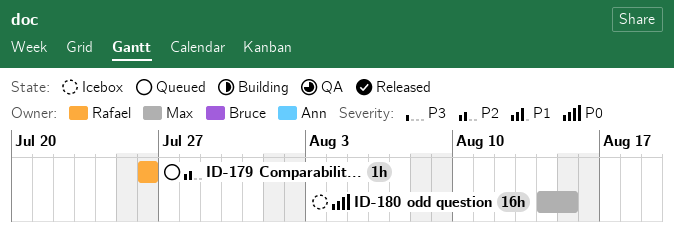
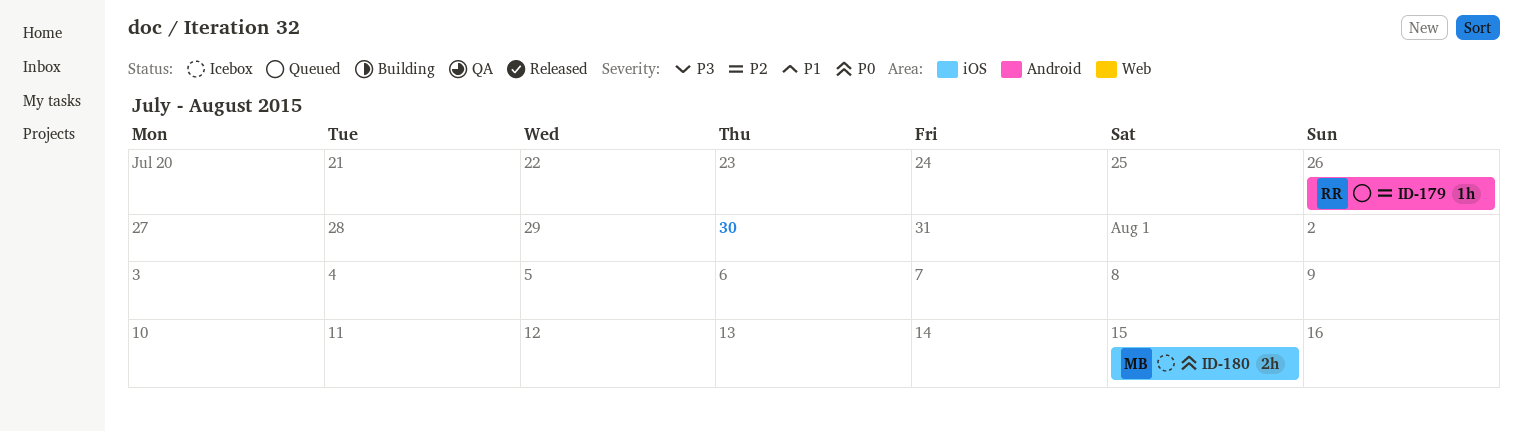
ID-180, estimate: 16h -> 2h
ID-180, start: Aug 14 -> Aug 15

